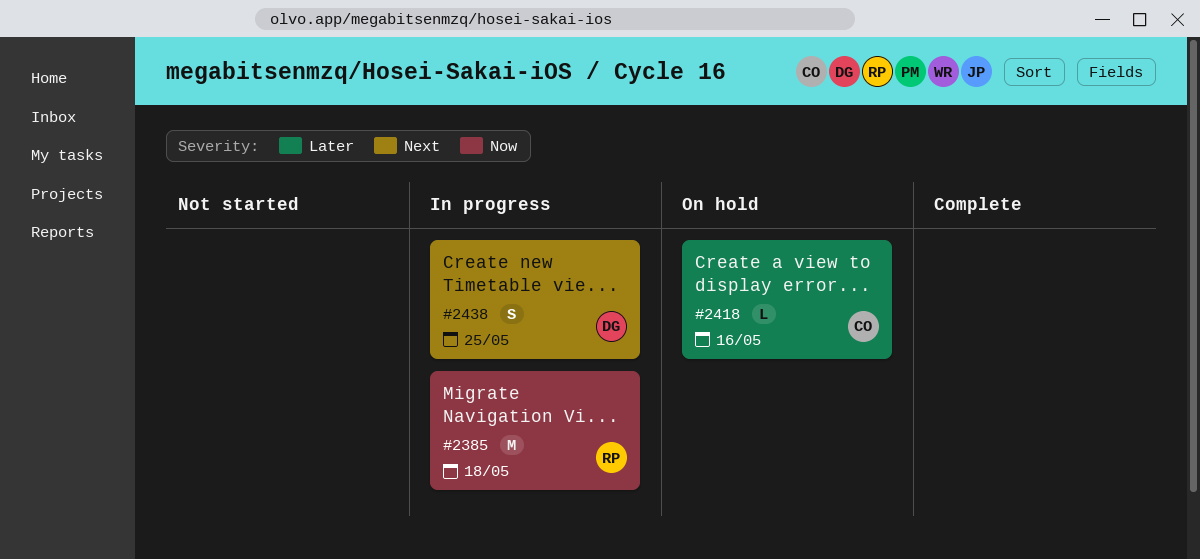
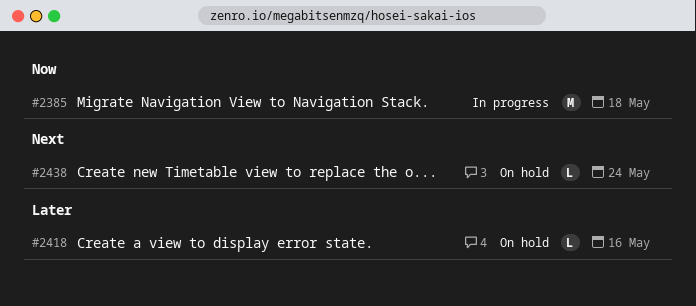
#2438, status: In progress -> On hold
#2438, estimate: S -> L
#2438, due: May 25 -> May 24

